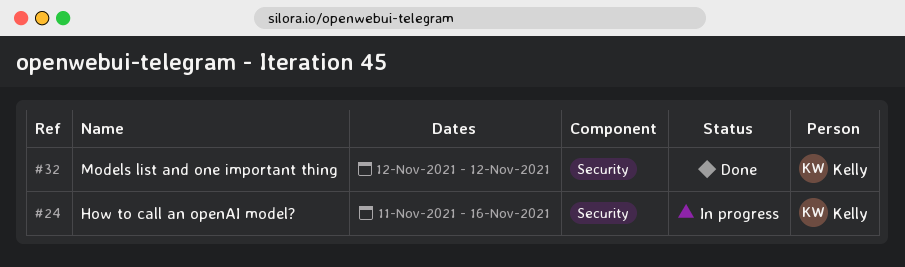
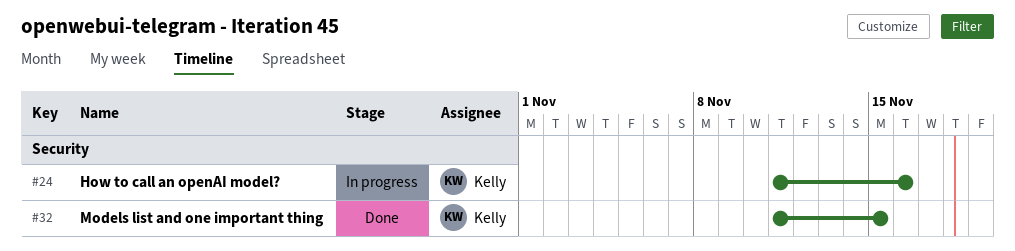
#32, start: Nov 12 -> Nov 11
#32, due: Nov 12 -> Nov 15

